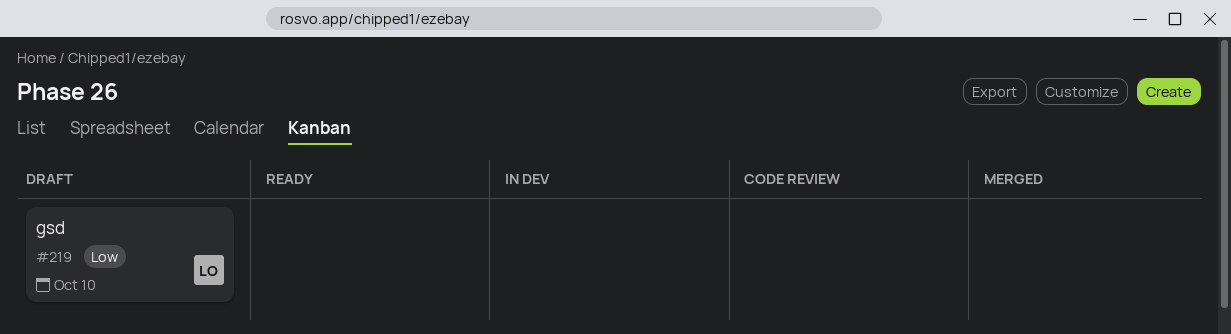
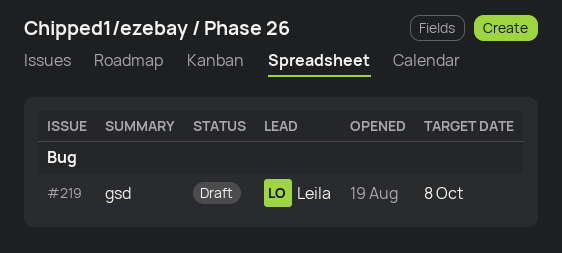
#219, due: Oct 10 -> Oct 8

